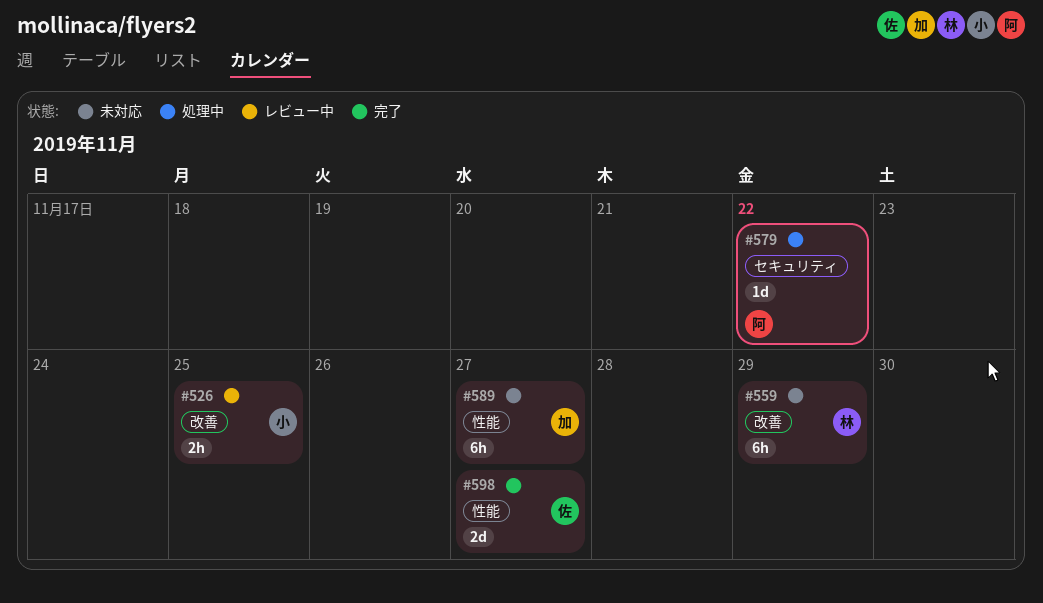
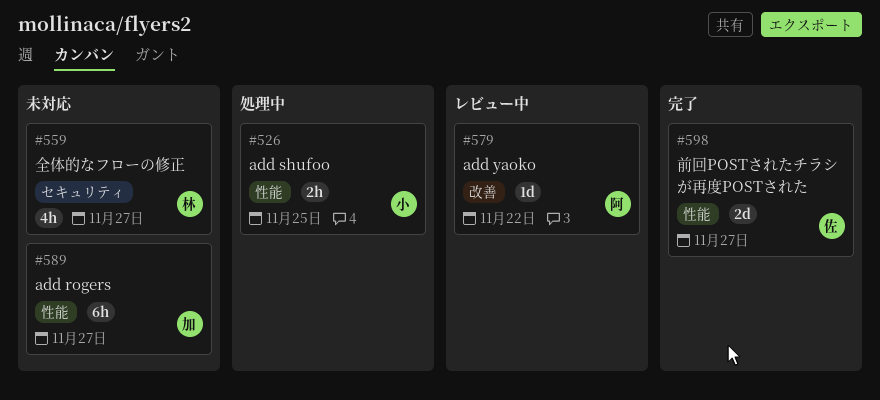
#526, status: レビュー中 -> 処理中
#526, label: 改善 -> 性能
#559, label: 改善 -> セキュリティ
#559, estimate: 6h -> 4h
#559, due: Nov 29 -> Nov 27
#579, status: 処理中 -> レビュー中
#579, label: セキュリティ -> 改善

